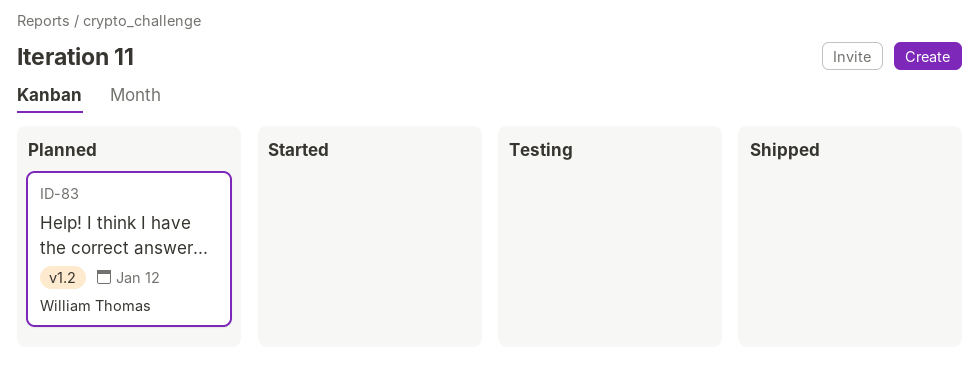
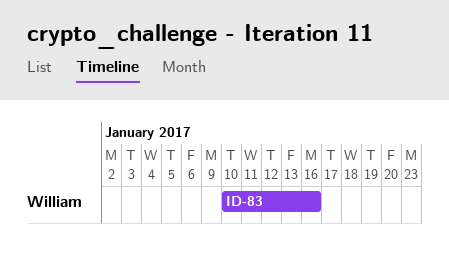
ID-83, due: Jan 12 -> Jan 16

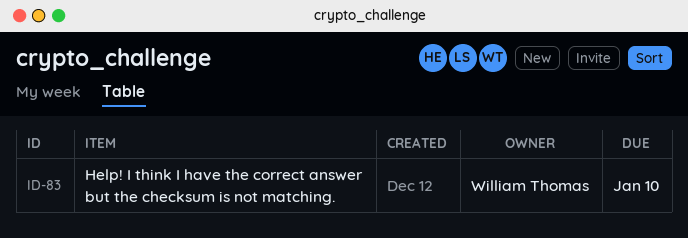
ID-83, due: Jan 16 -> Jan 10

